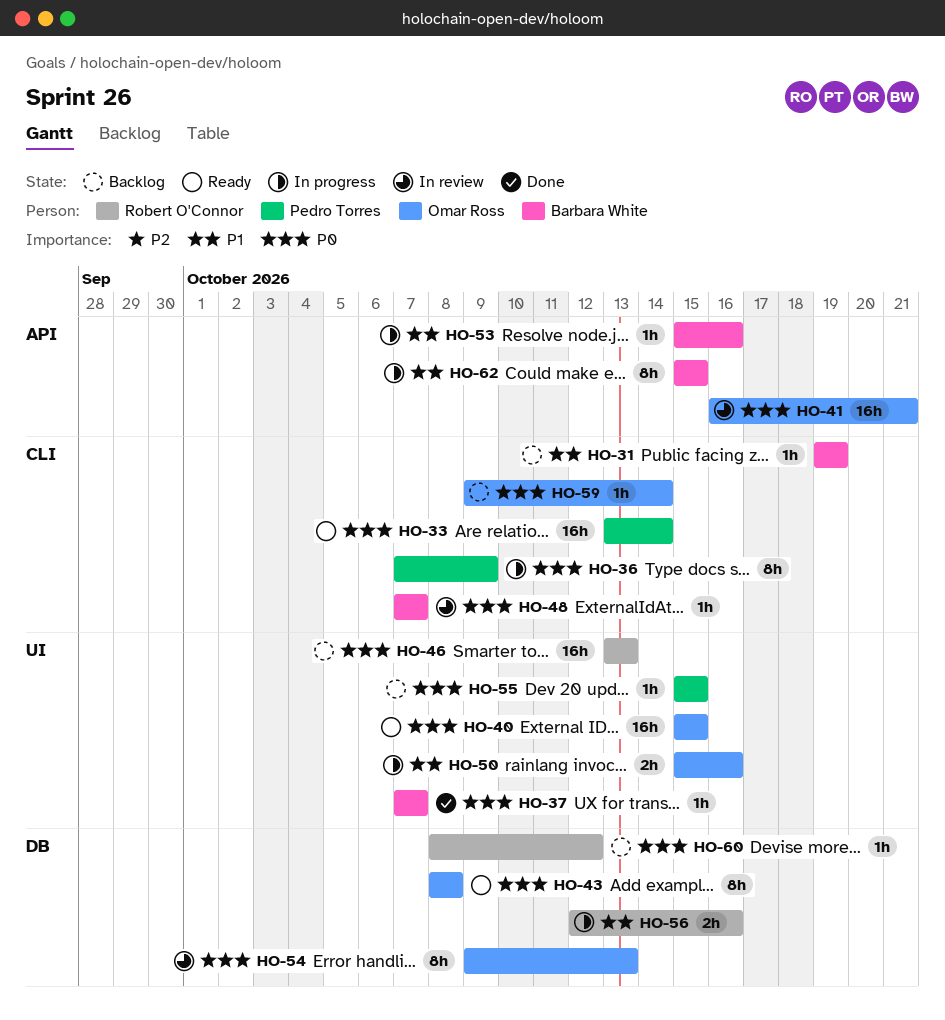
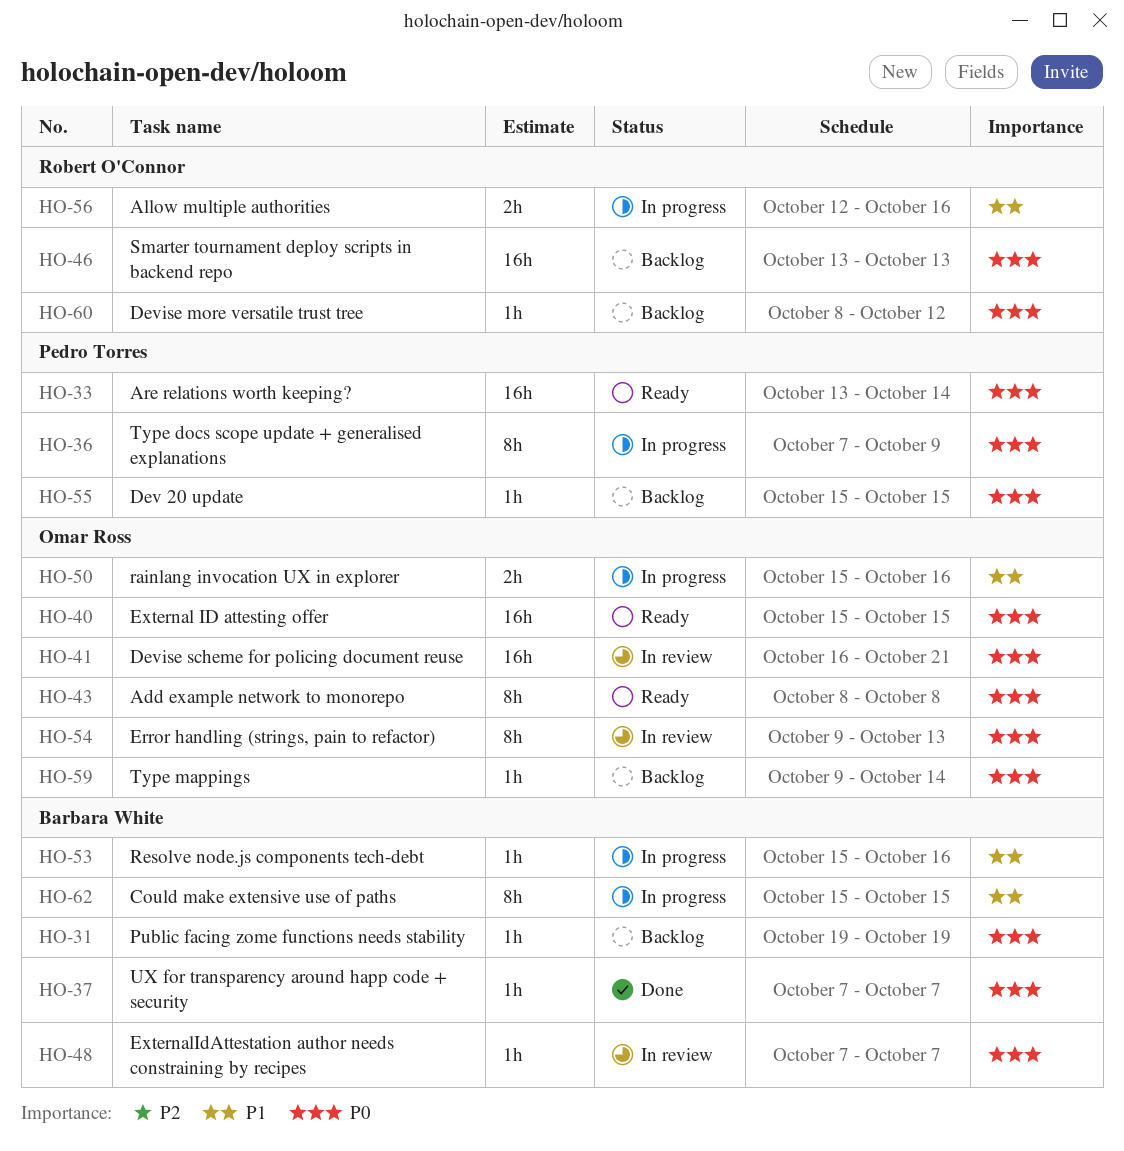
HO-31, priority: P1 -> P0

